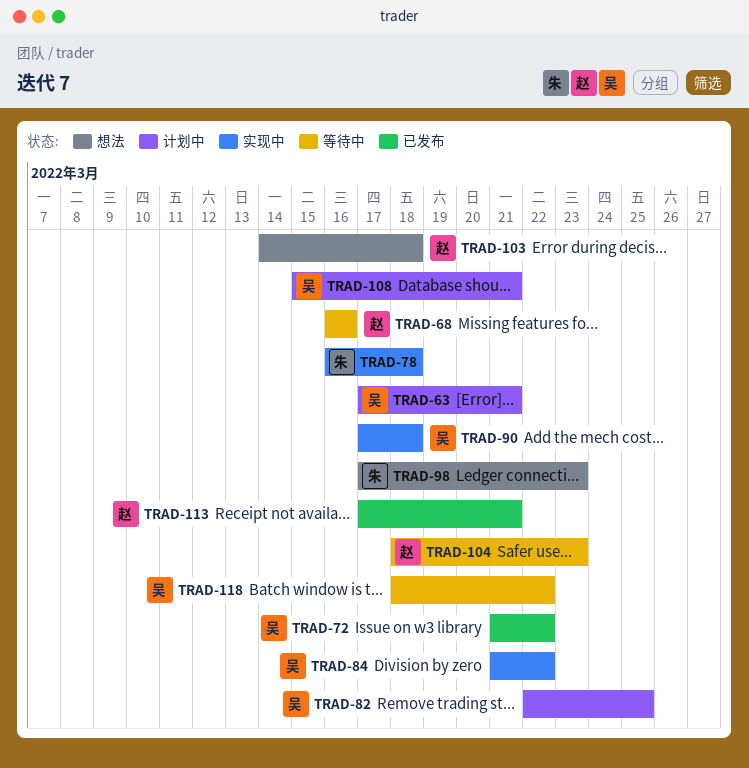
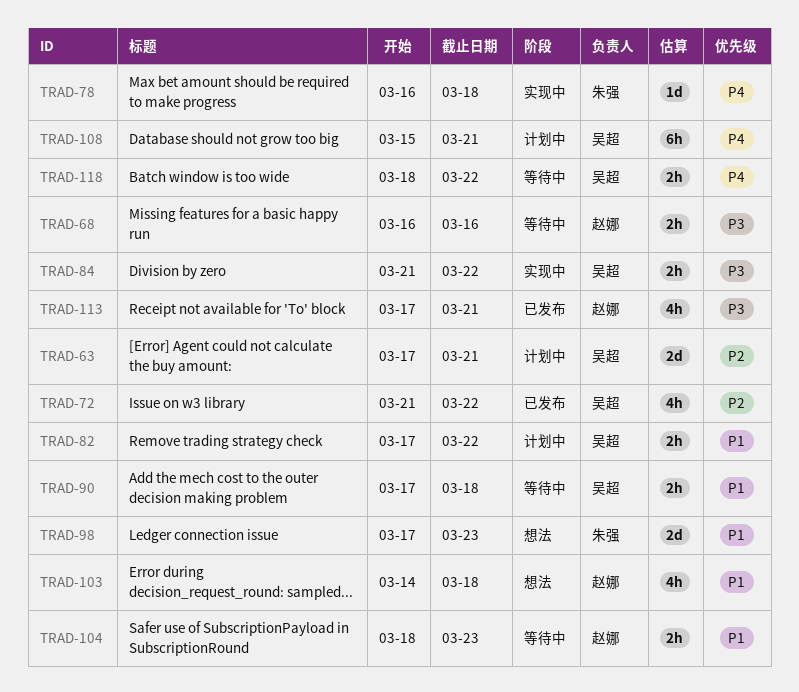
TRAD-82, start: Mar 22 -> Mar 17
TRAD-82, due: Mar 25 -> Mar 22
TRAD-90, status: 实现中 -> 等待中

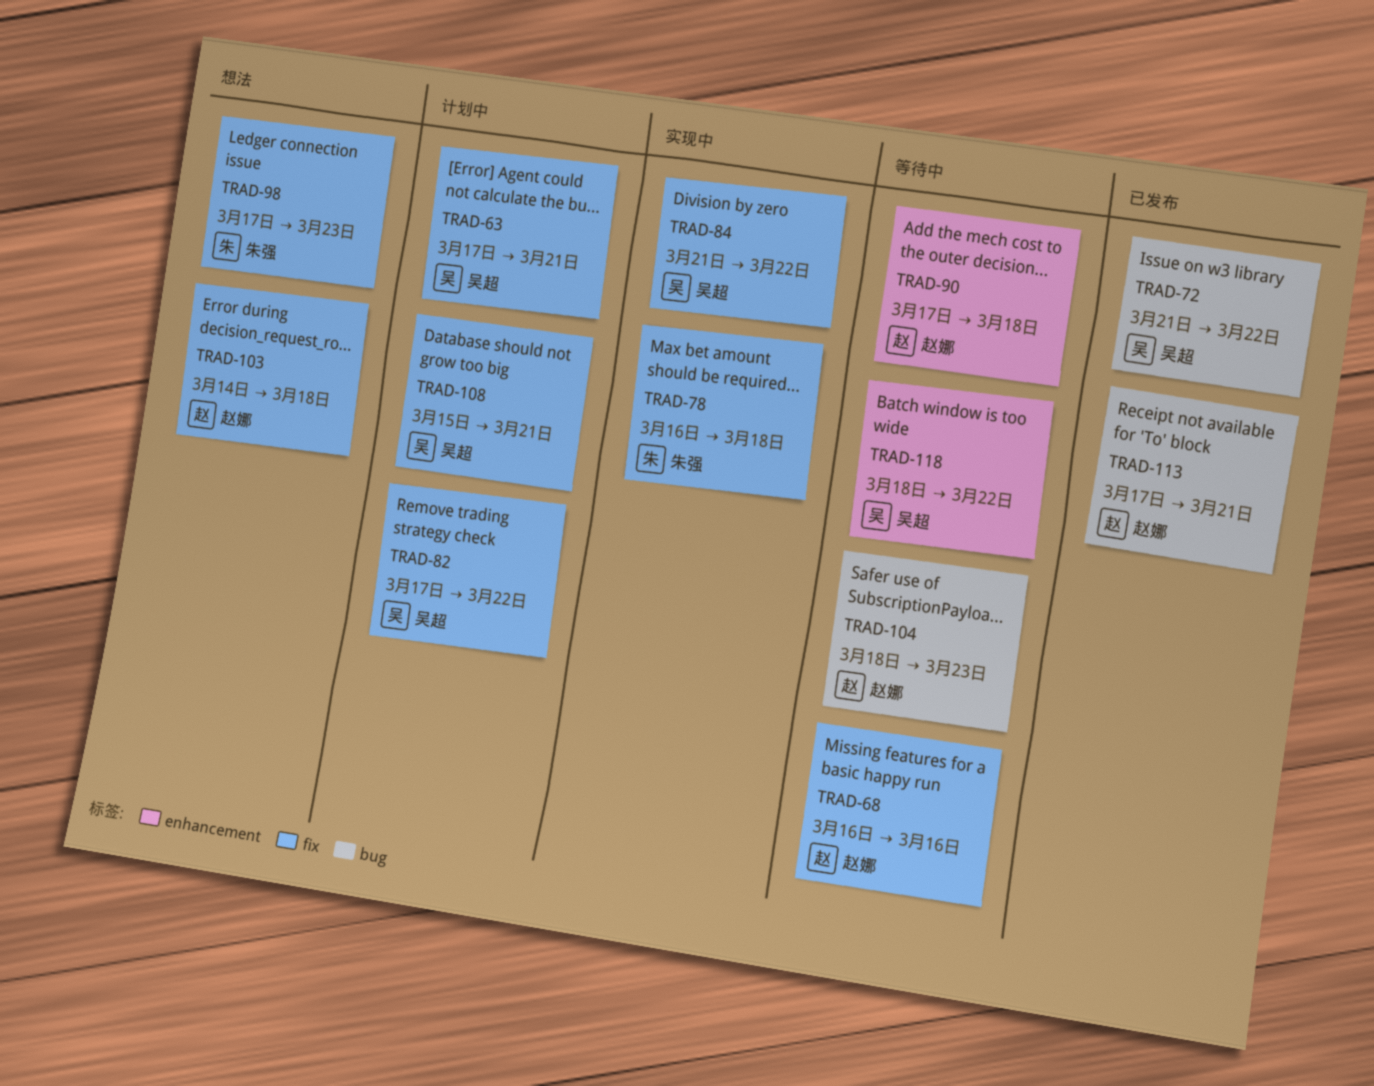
TRAD-90, owner: 吴超 -> 赵娜

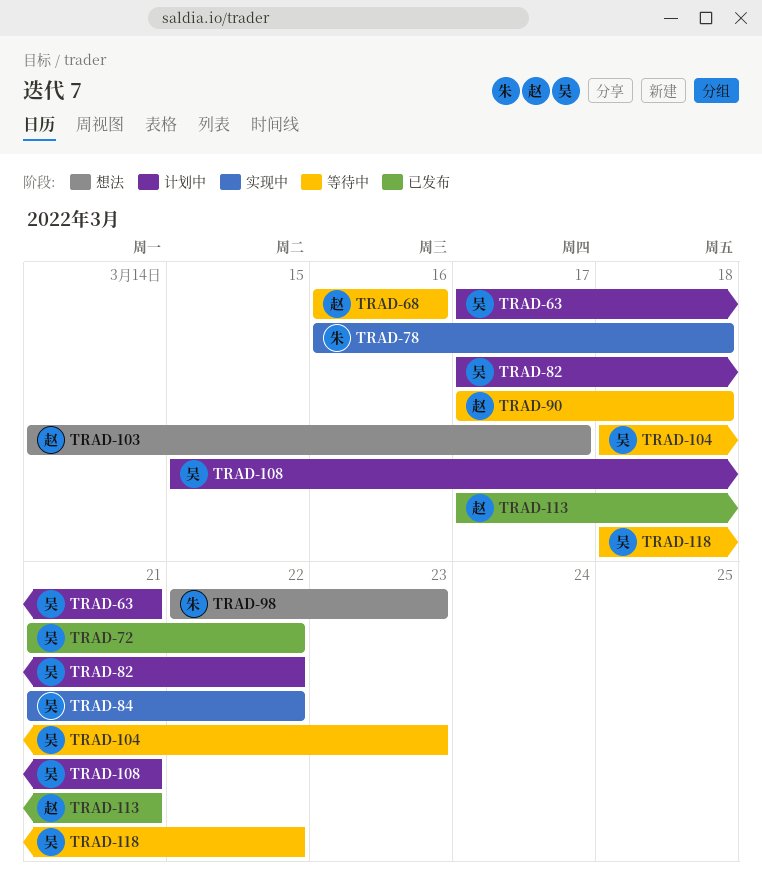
TRAD-98, start: Mar 17 -> Mar 22
TRAD-103, due: Mar 18 -> Mar 17
TRAD-104, owner: 赵娜 -> 吴超

